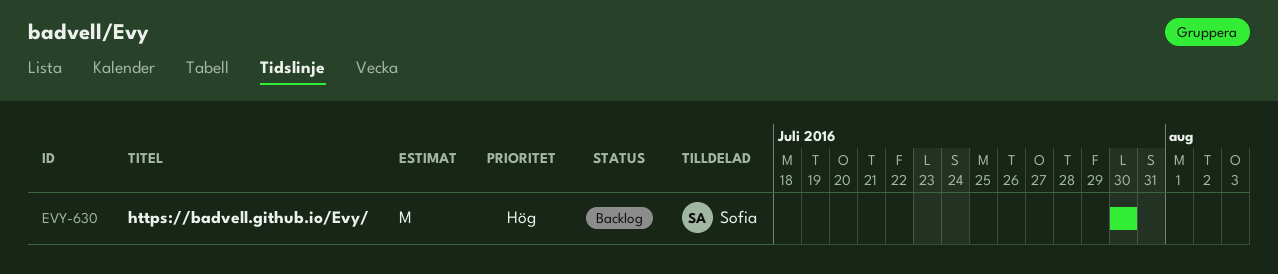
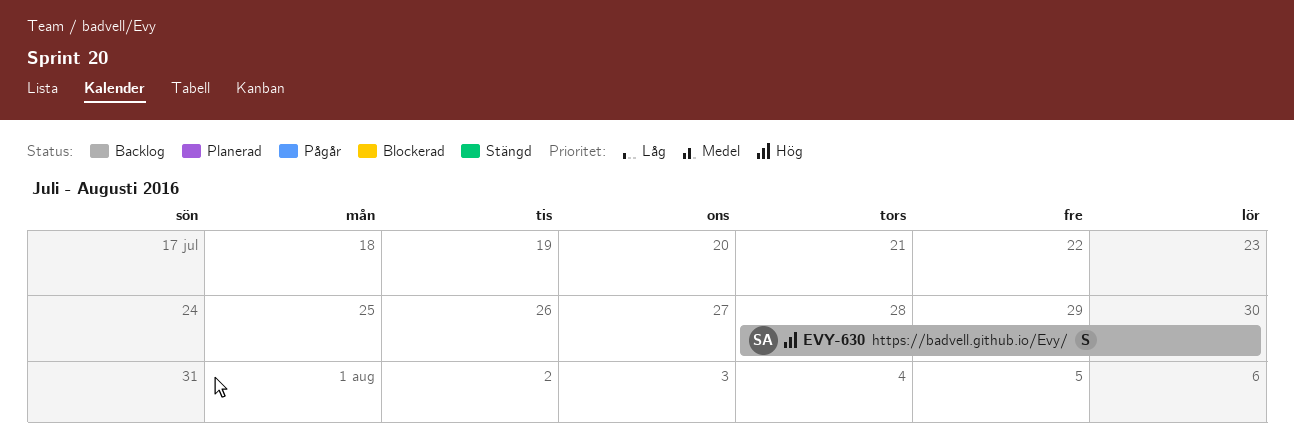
EVY-630, estimate: M -> S
EVY-630, start: Jul 30 -> Jul 28

